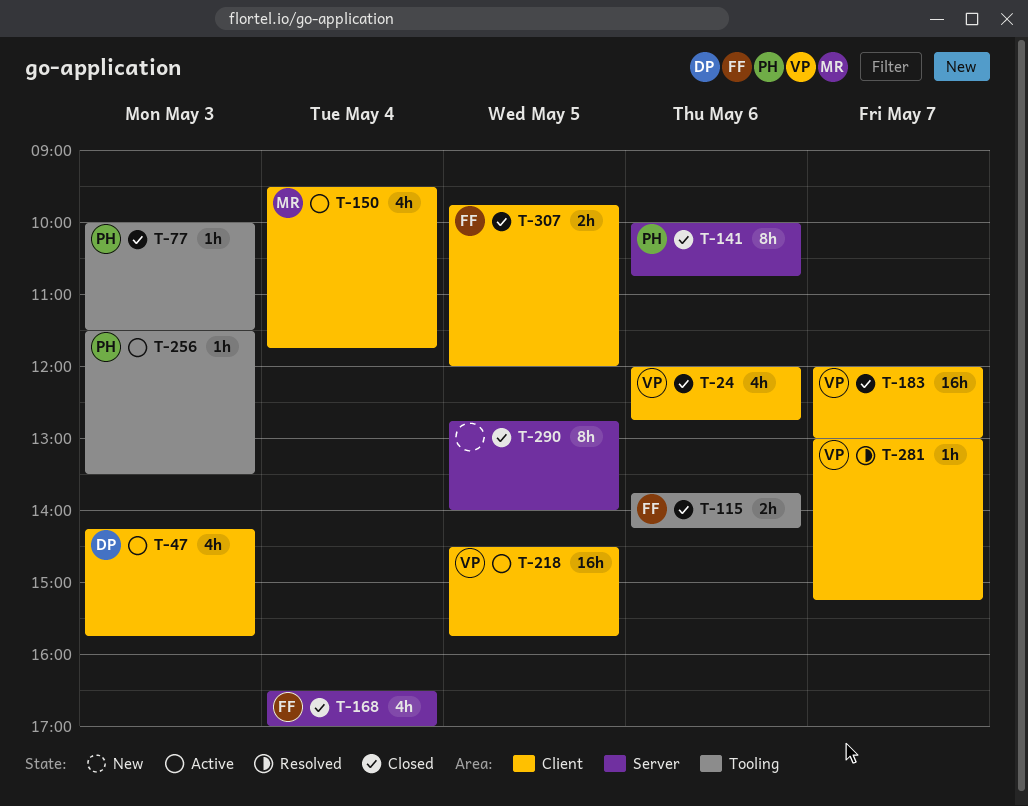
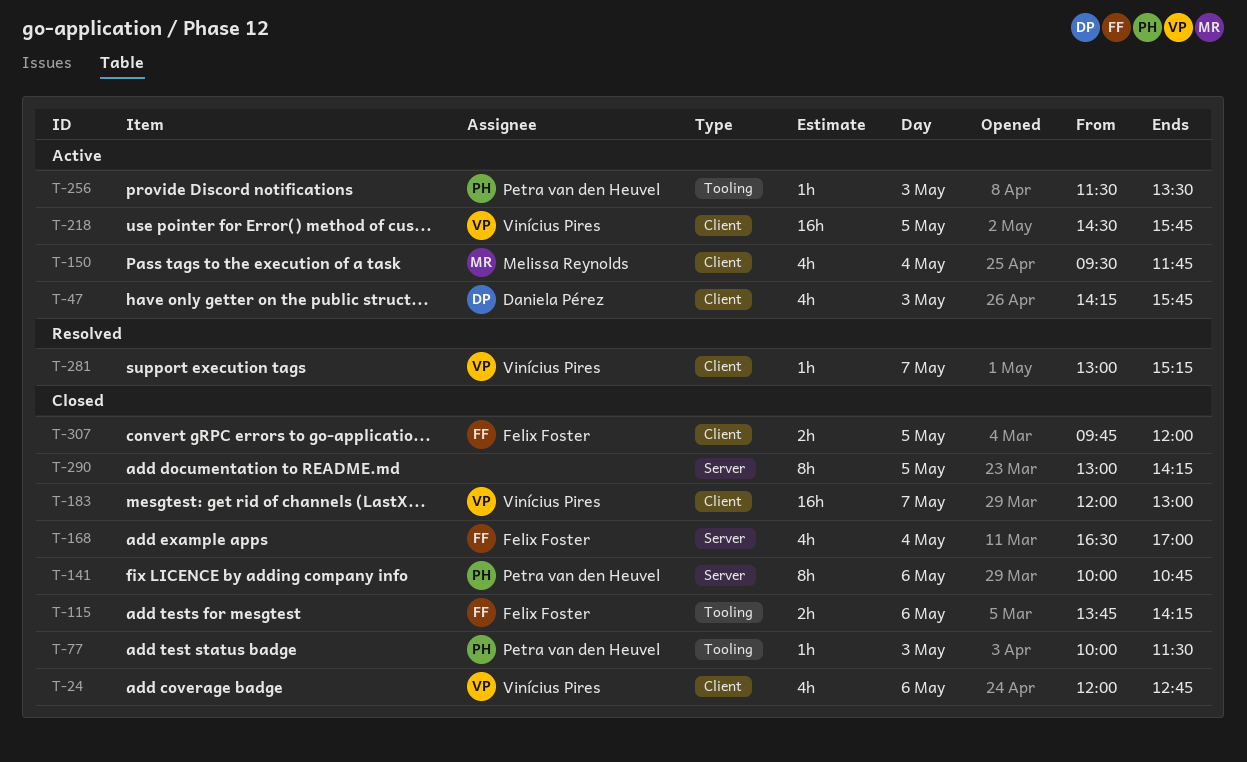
T-290, begins: 12:45 -> 13:00
T-290, ends: 14:00 -> 14:15

